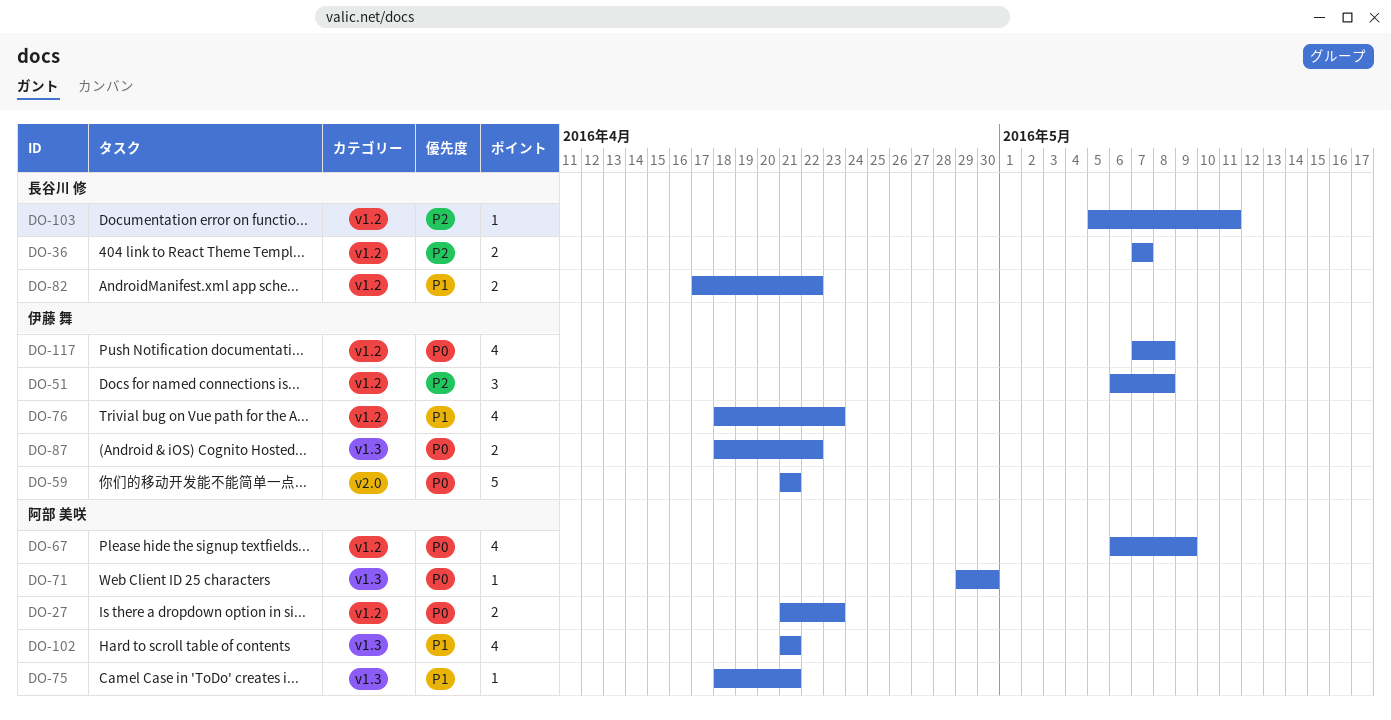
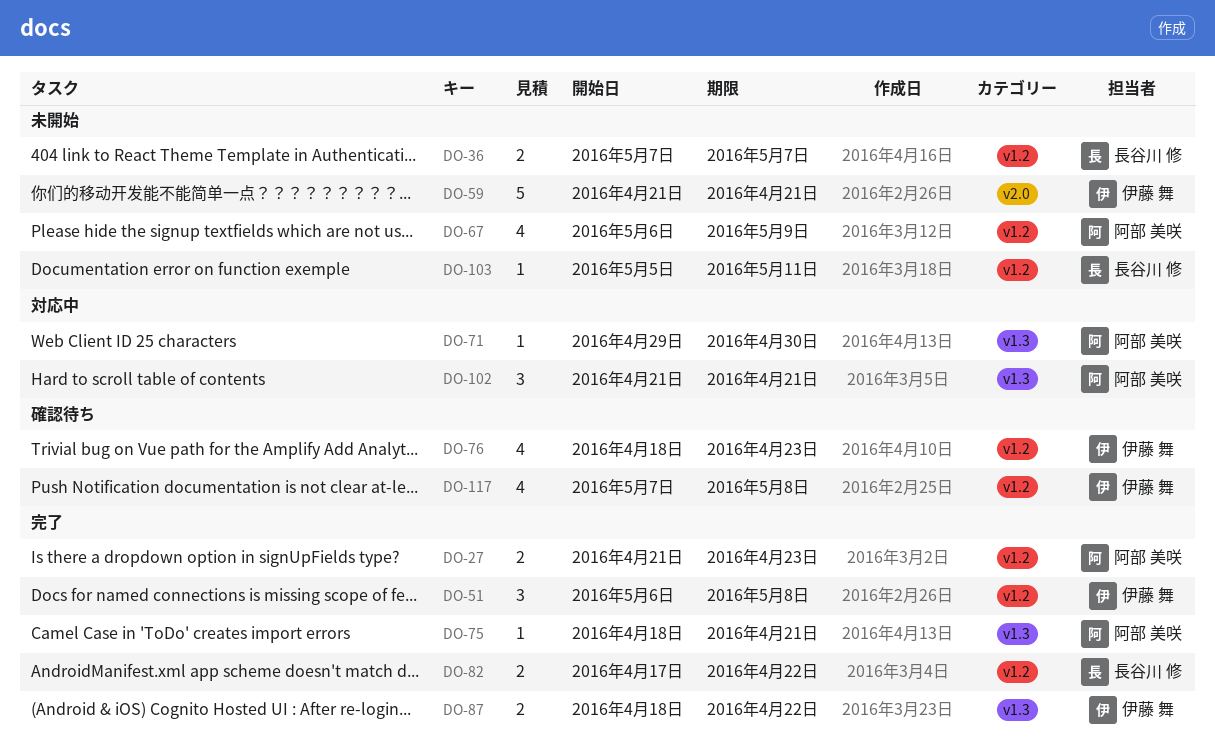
DO-102, estimate: 4 -> 3

